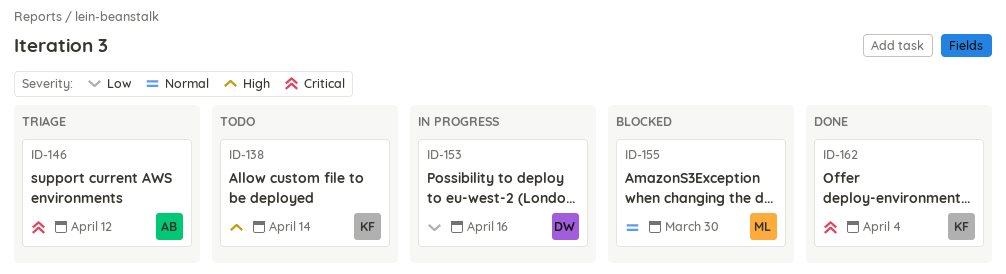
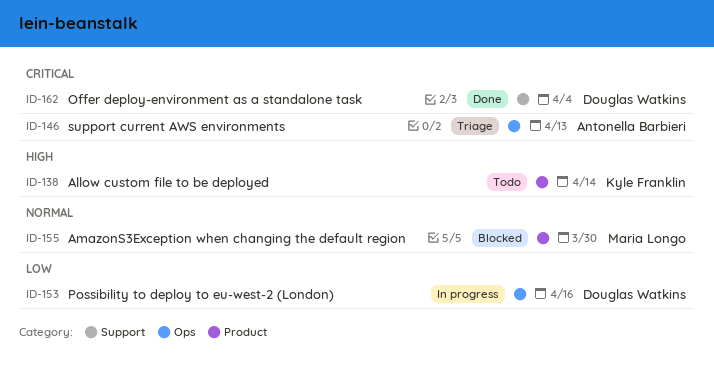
ID-146, due: Apr 12 -> Apr 13
ID-162, owner: Kyle Franklin -> Douglas Watkins

